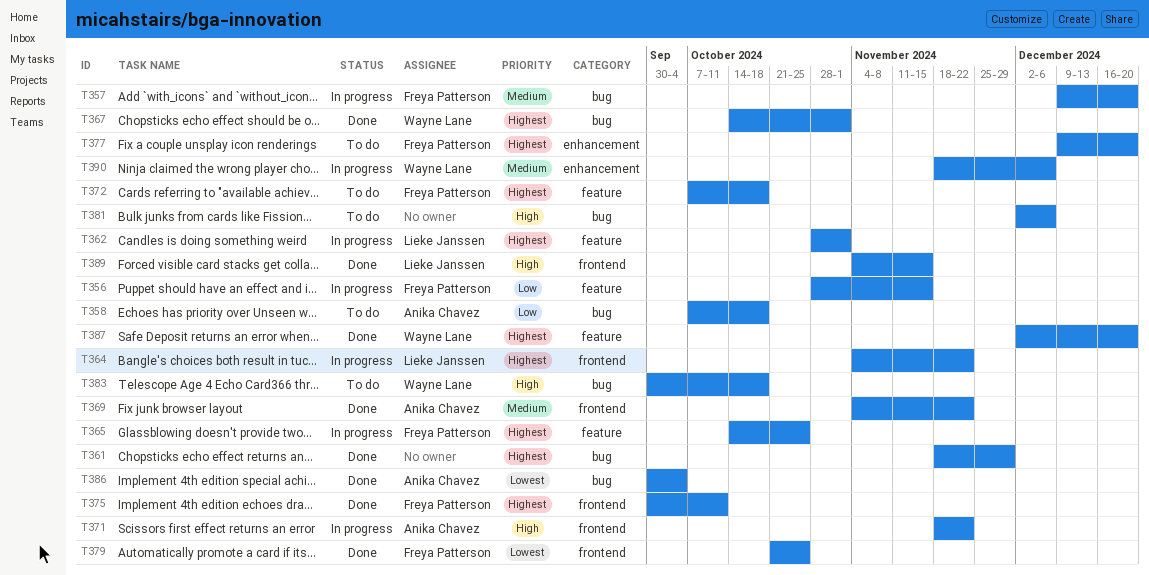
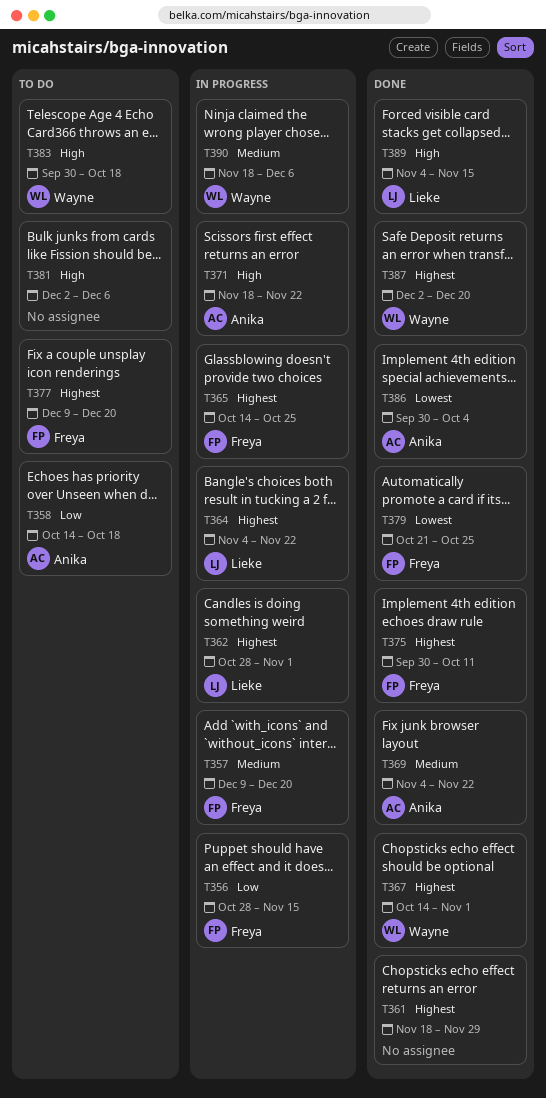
T358, start: Oct 7 -> Oct 14
T372: present -> none

